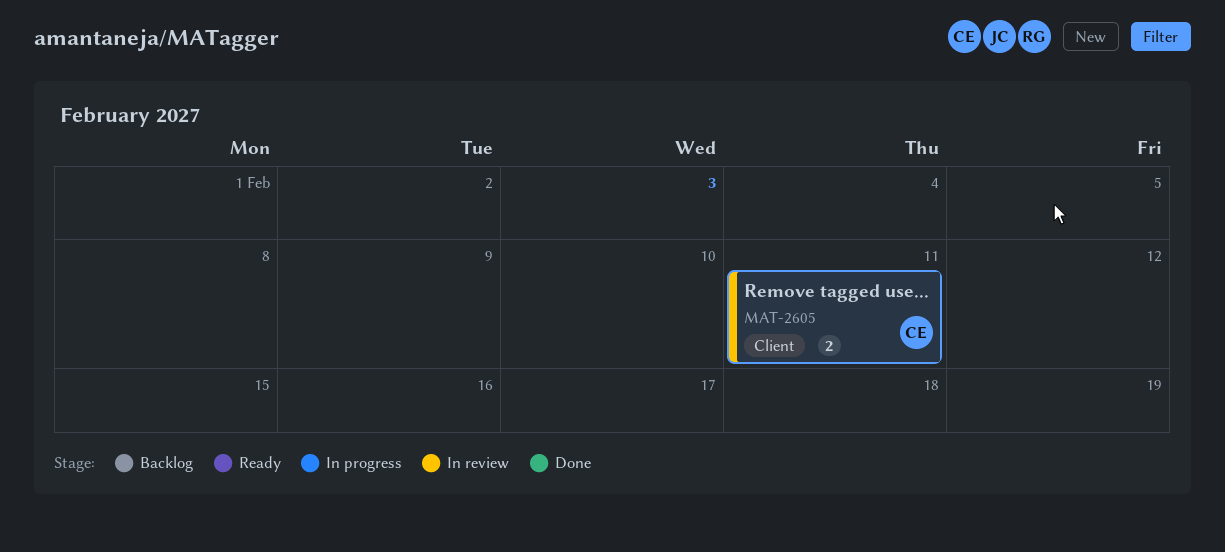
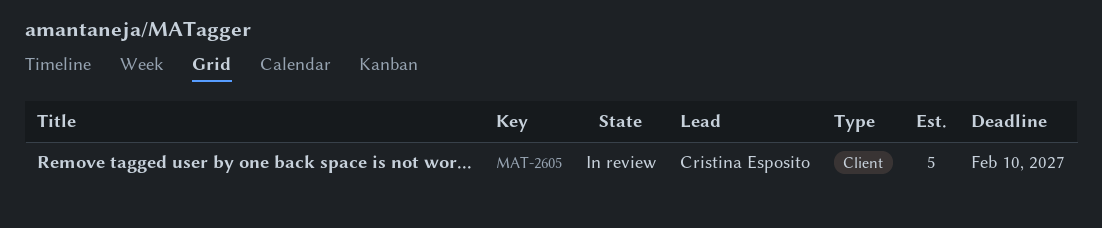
MAT-2605, estimate: 2 -> 5
MAT-2605, due: Feb 11 -> Feb 10

